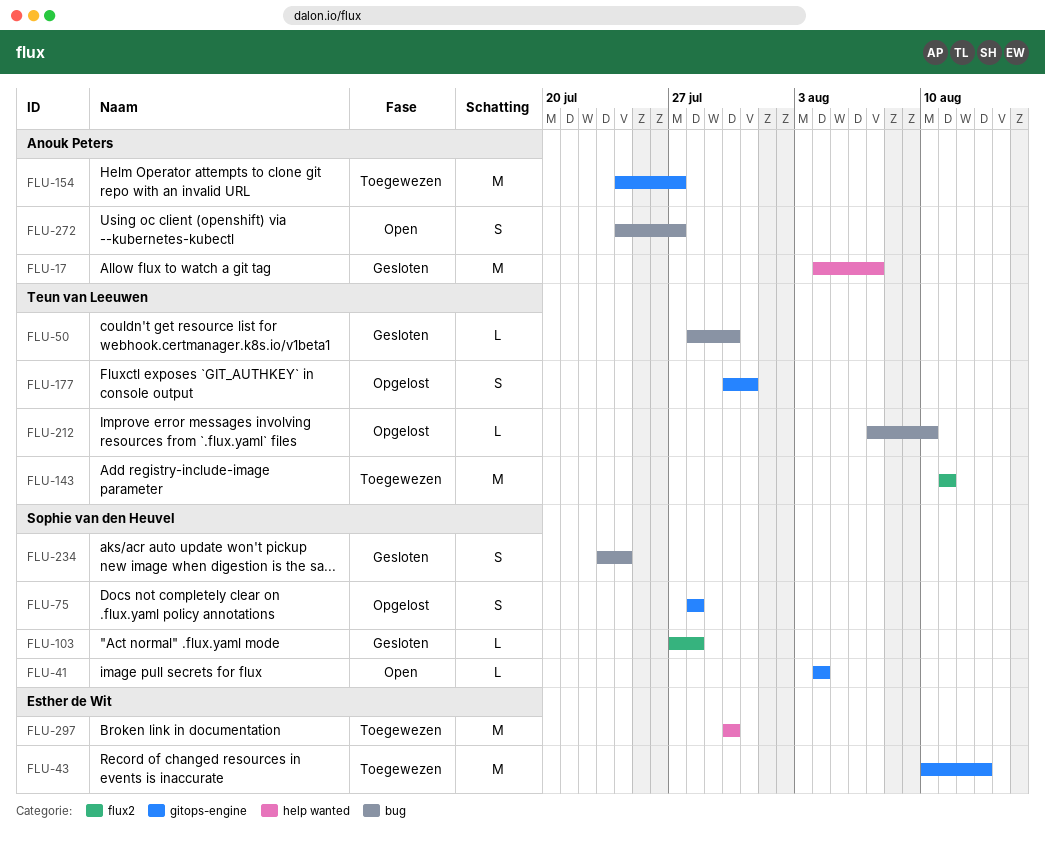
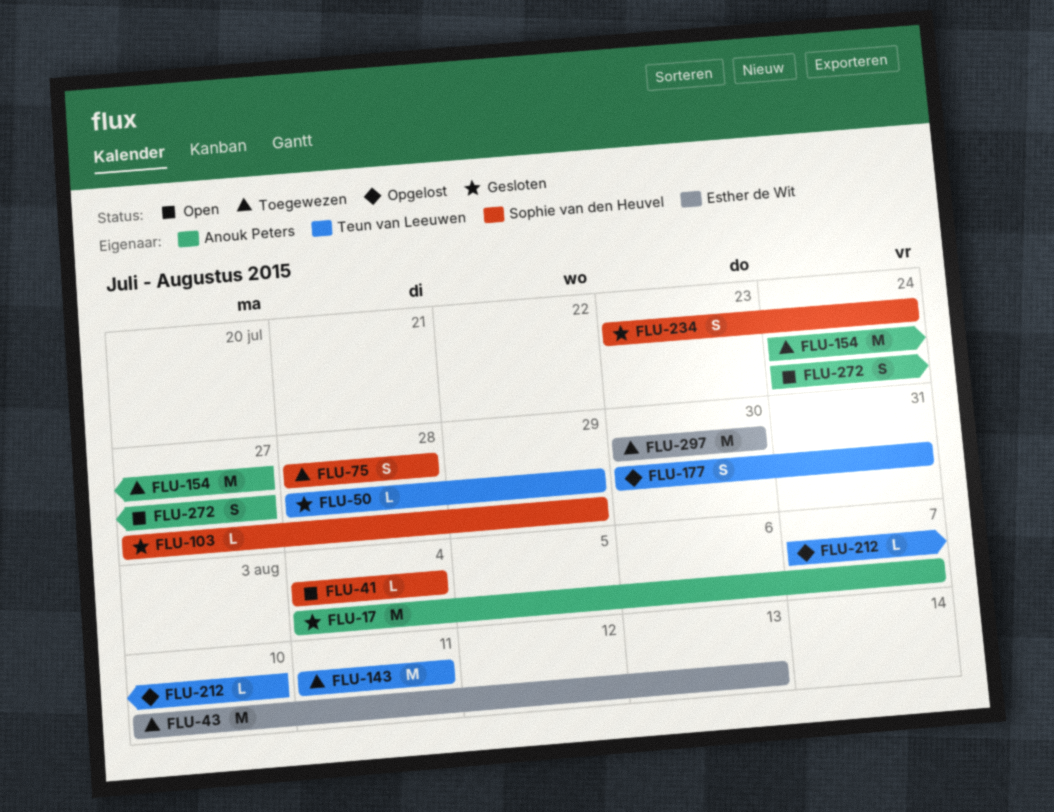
FLU-50, due: Jul 30 -> Jul 29
FLU-75, status: Opgelost -> Toegewezen
FLU-103, due: Jul 28 -> Jul 29

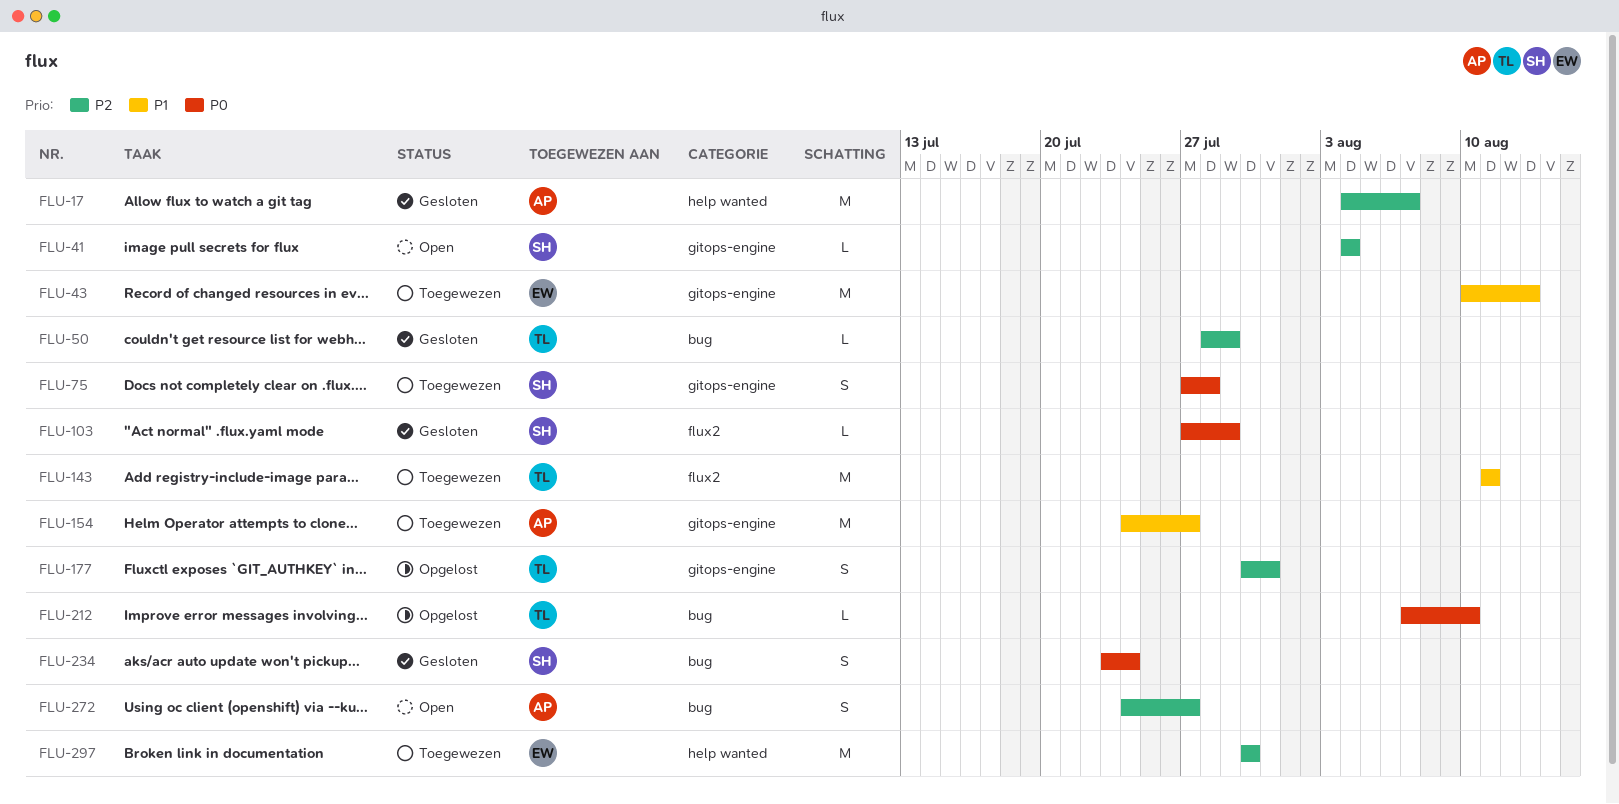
FLU-75, start: Jul 28 -> Jul 27

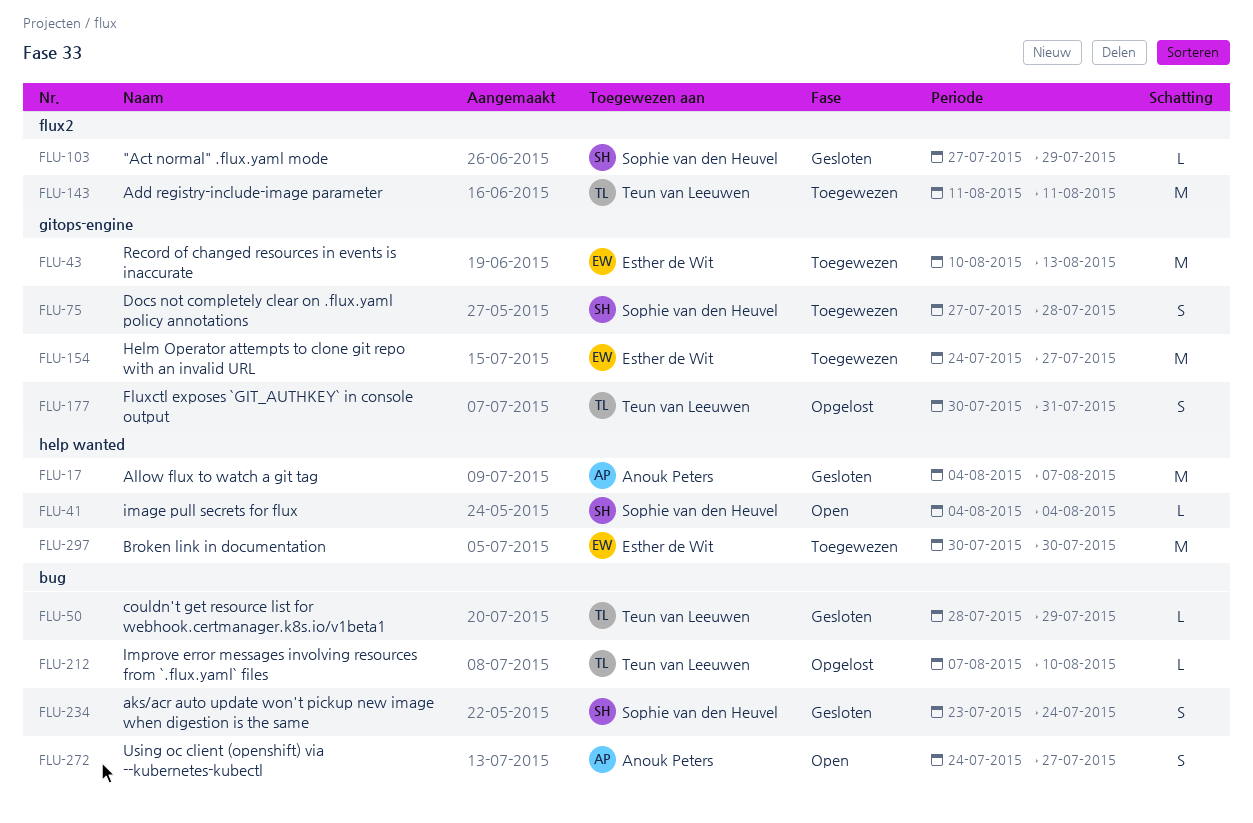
FLU-41, label: gitops-engine -> help wanted
FLU-154, owner: Anouk Peters -> Esther de Wit

